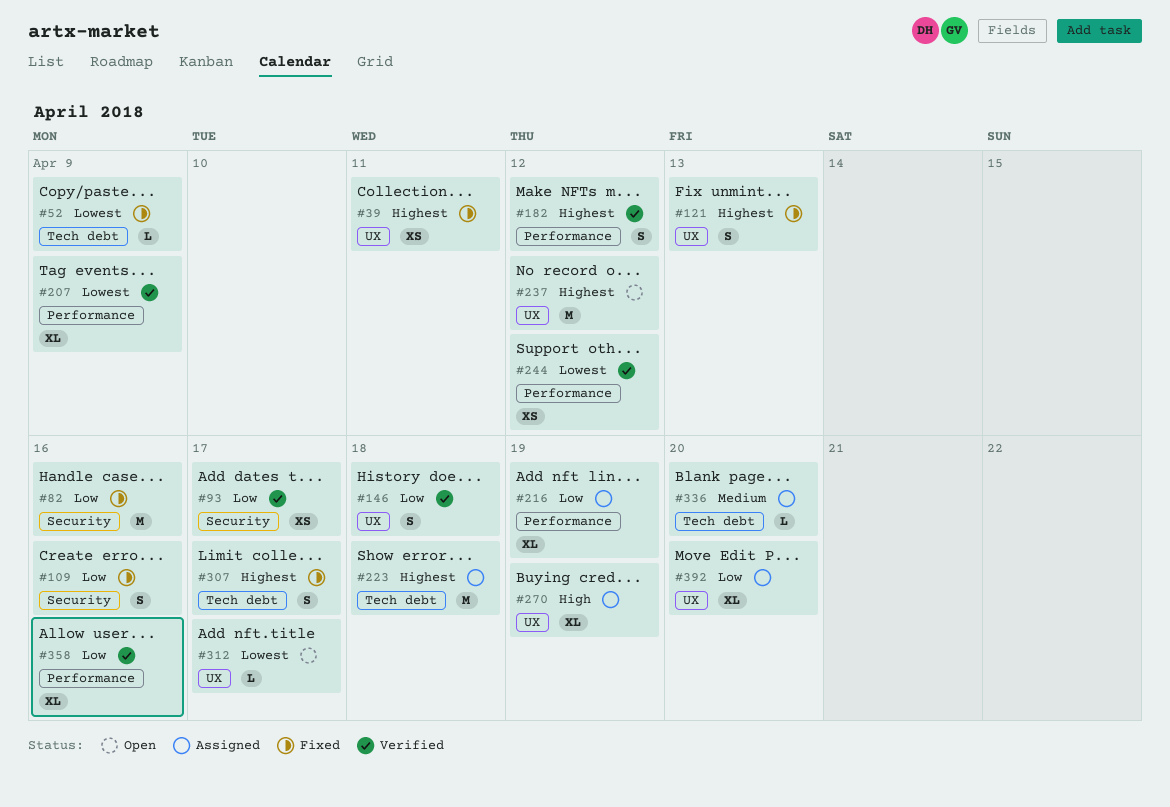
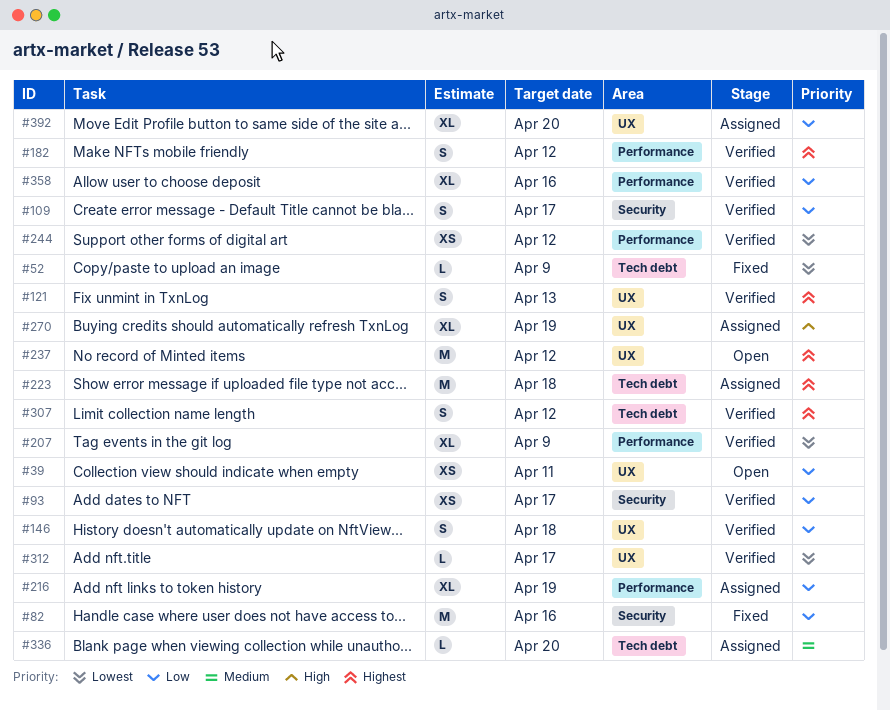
#39, status: Fixed -> Open
#39, priority: Highest -> Low
#109, status: Fixed -> Verified
#109, due: Apr 16 -> Apr 17
#121, status: Fixed -> Verified
#307, status: Fixed -> Verified
#307, due: Apr 17 -> Apr 12
#312, status: Open -> Verified

